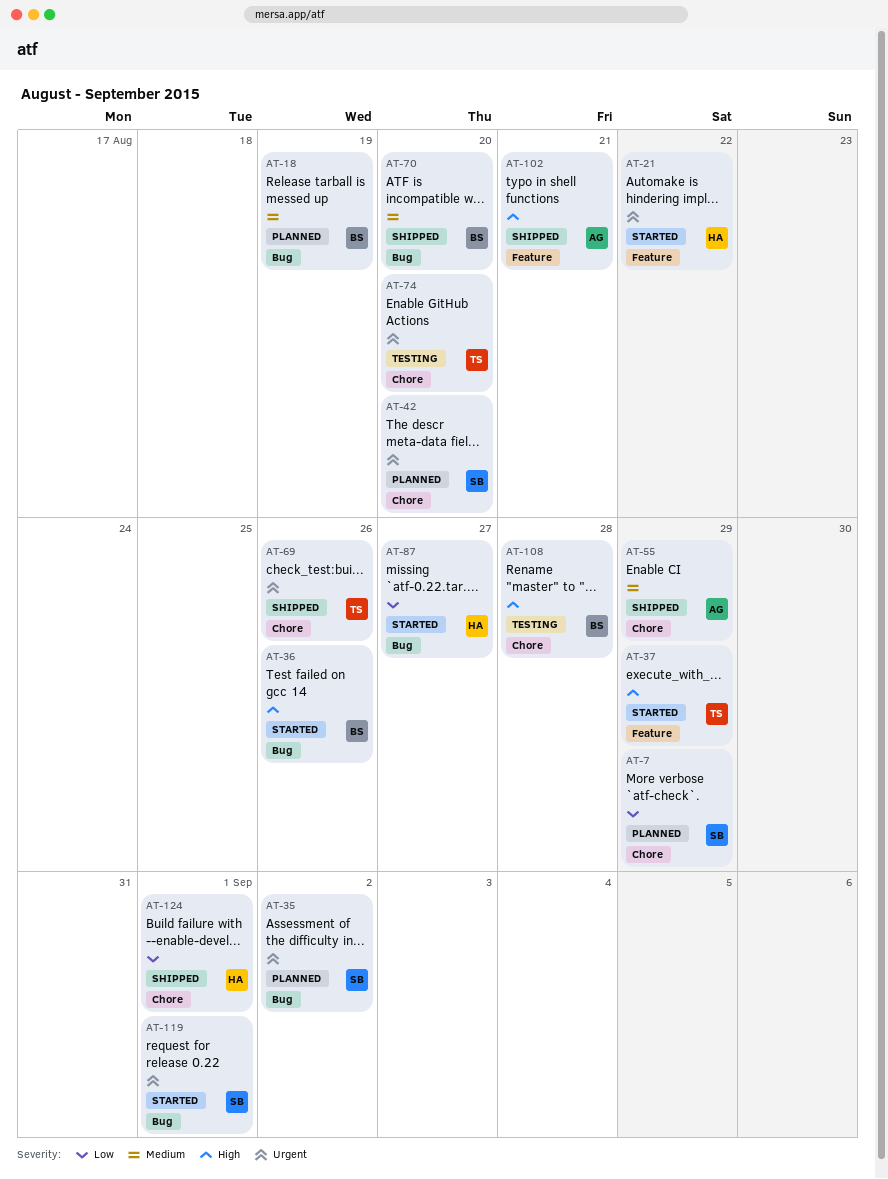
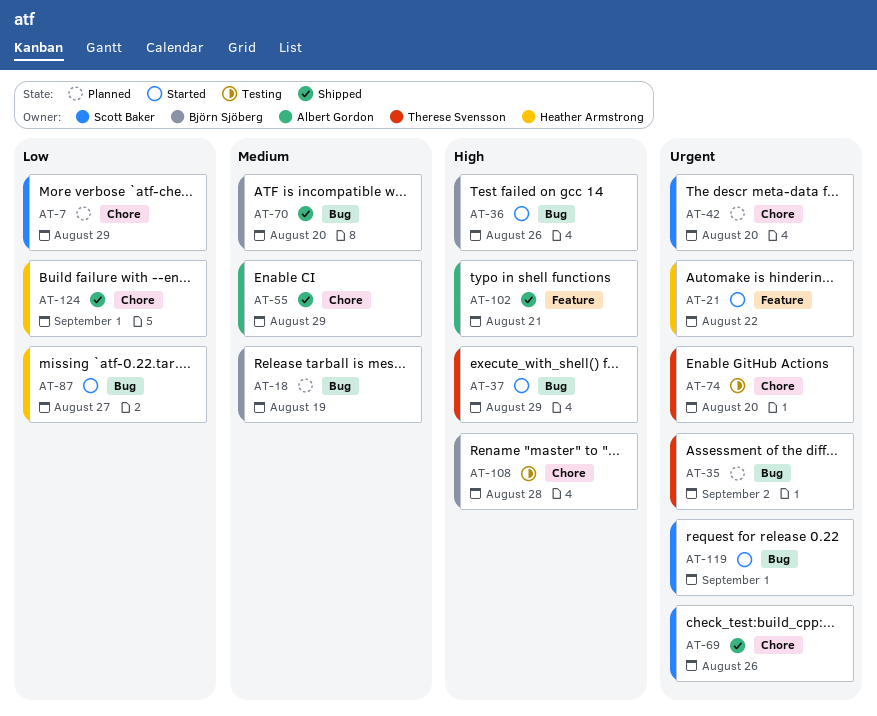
AT-35, owner: Scott Baker -> Therese Svensson
AT-37, label: Feature -> Bug
AT-69, owner: Therese Svensson -> Scott Baker

